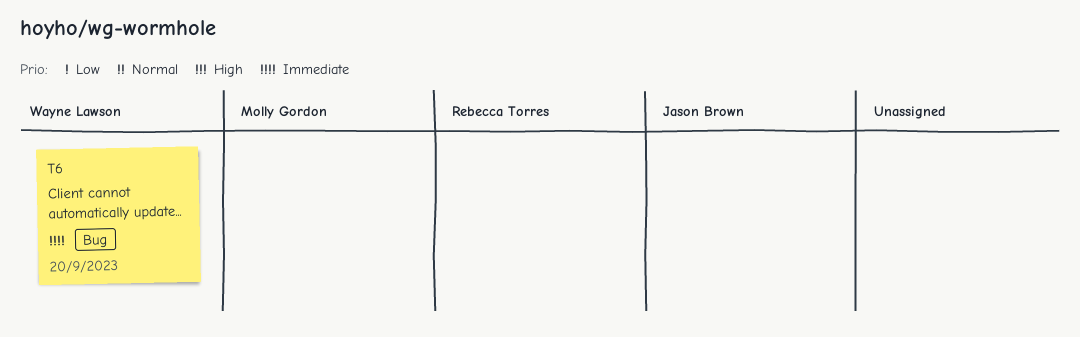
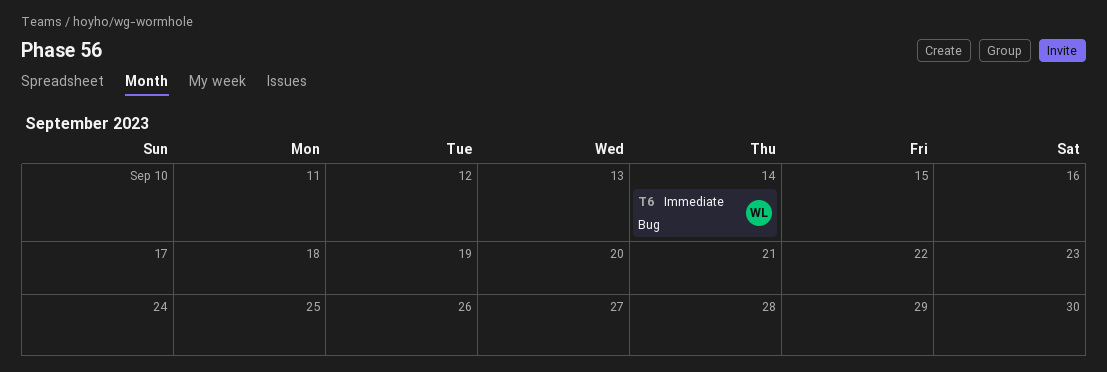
T6, due: Sep 20 -> Sep 14

